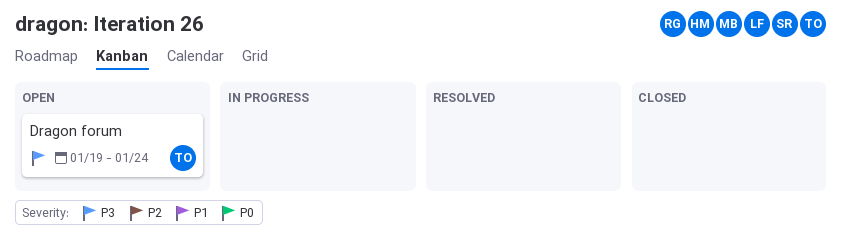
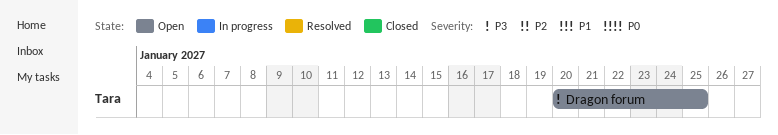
Dragon forum, start: Jan 19 -> Jan 20
Dragon forum, due: Jan 24 -> Jan 25

